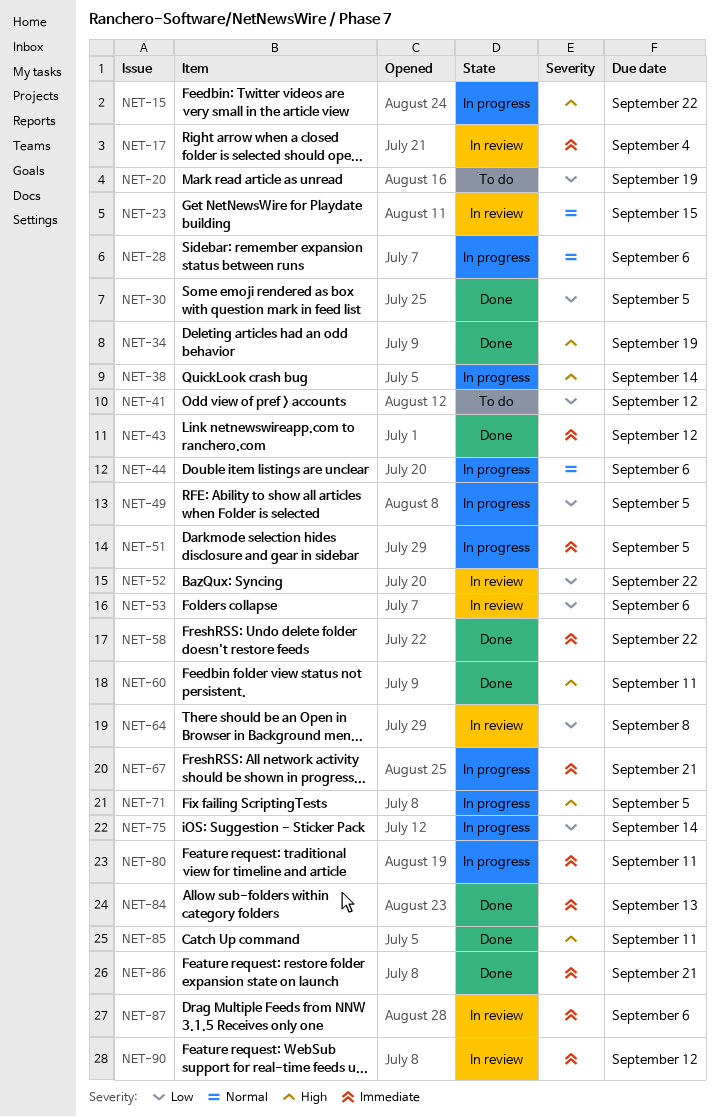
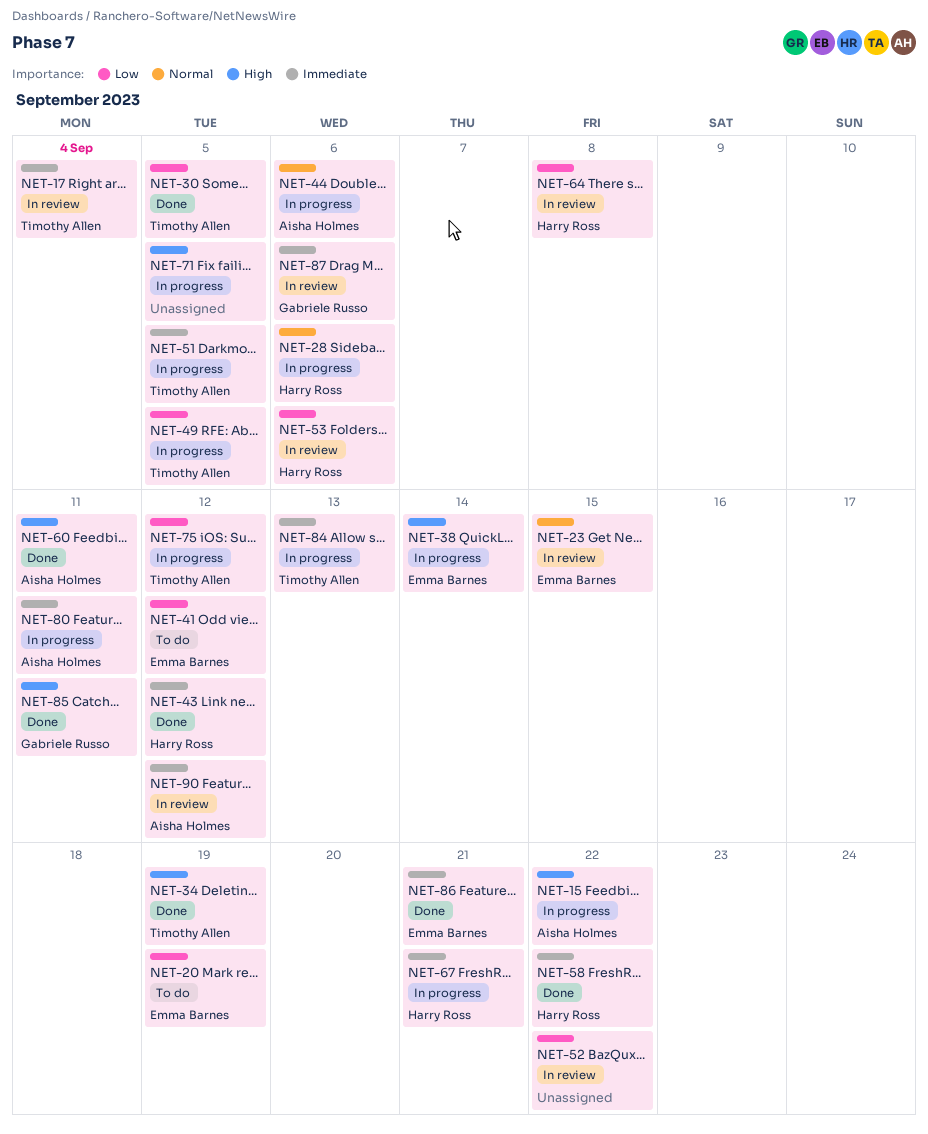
NET-75, due: Sep 14 -> Sep 12
NET-84, status: Done -> In progress

